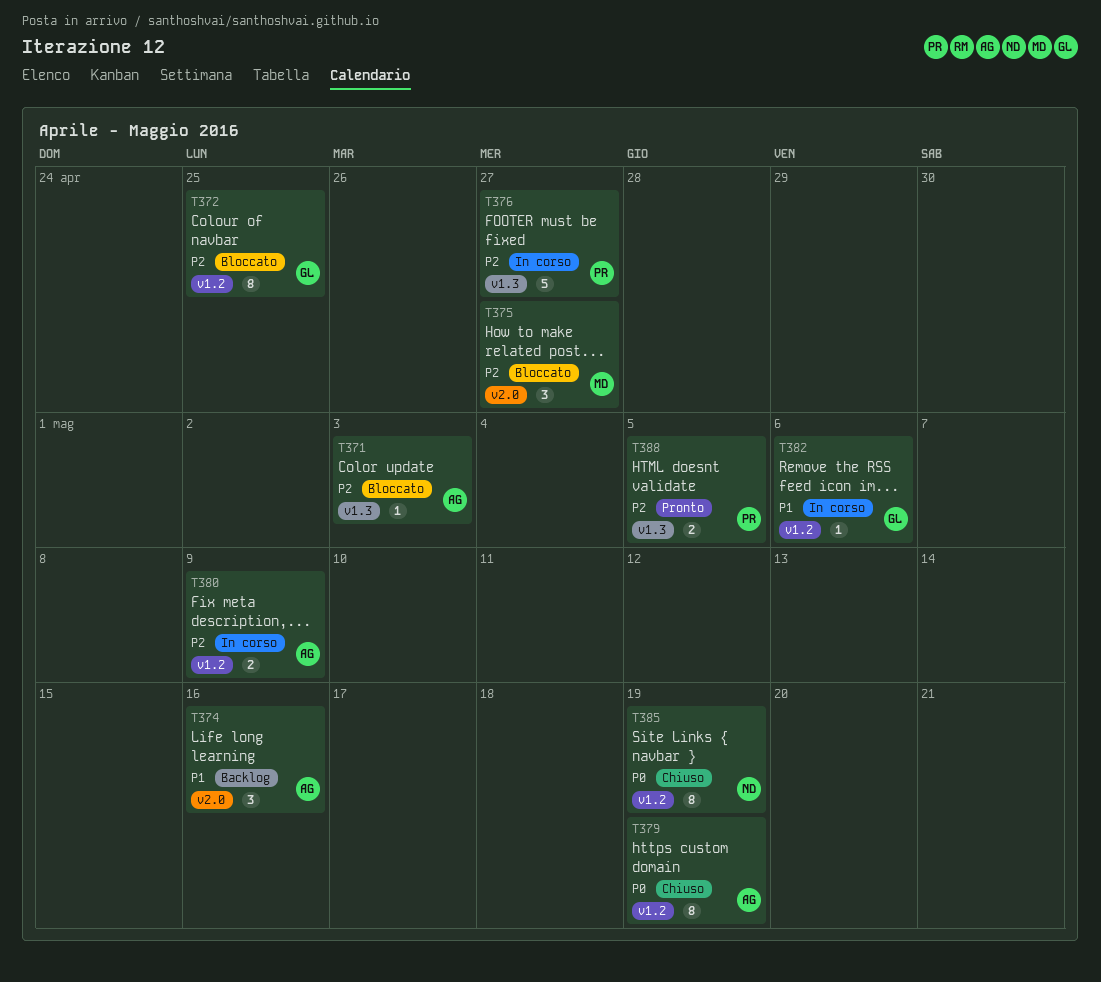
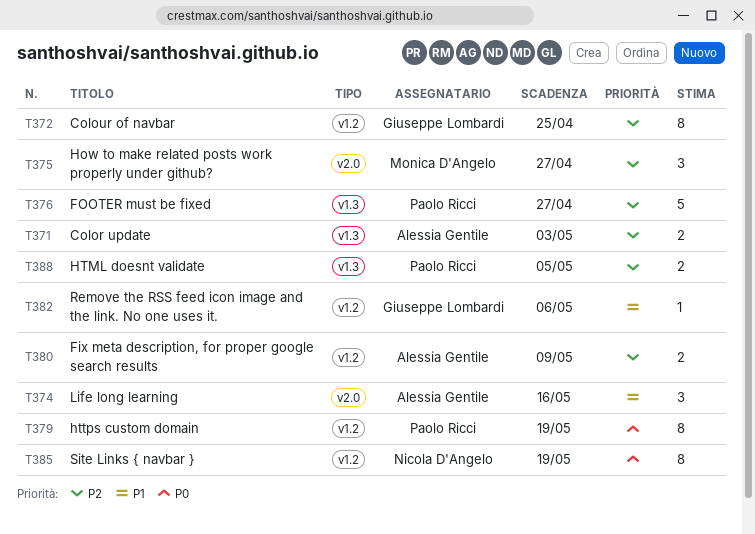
T371, estimate: 1 -> 2
T379, owner: Alessia Gentile -> Paolo Ricci

